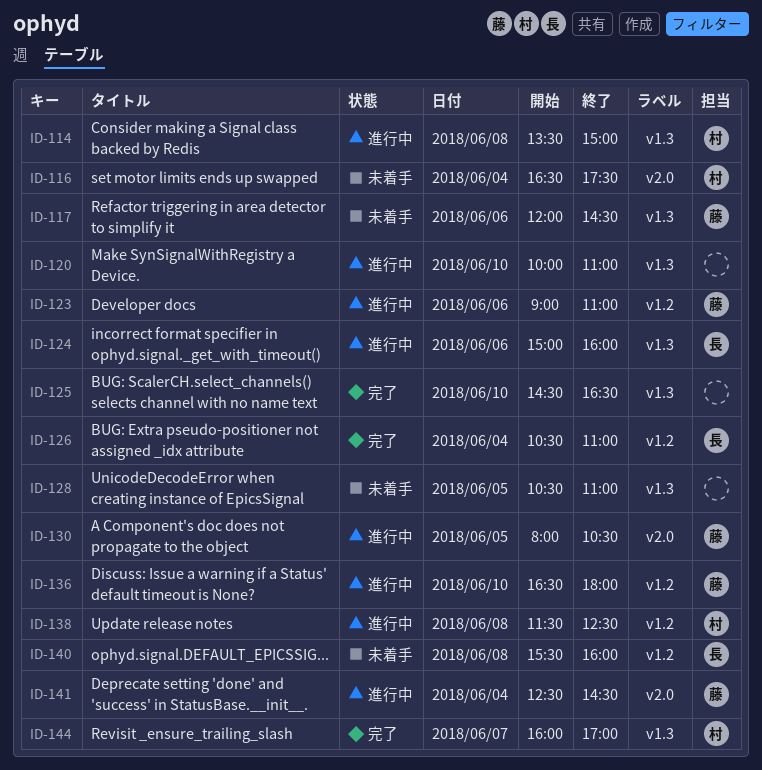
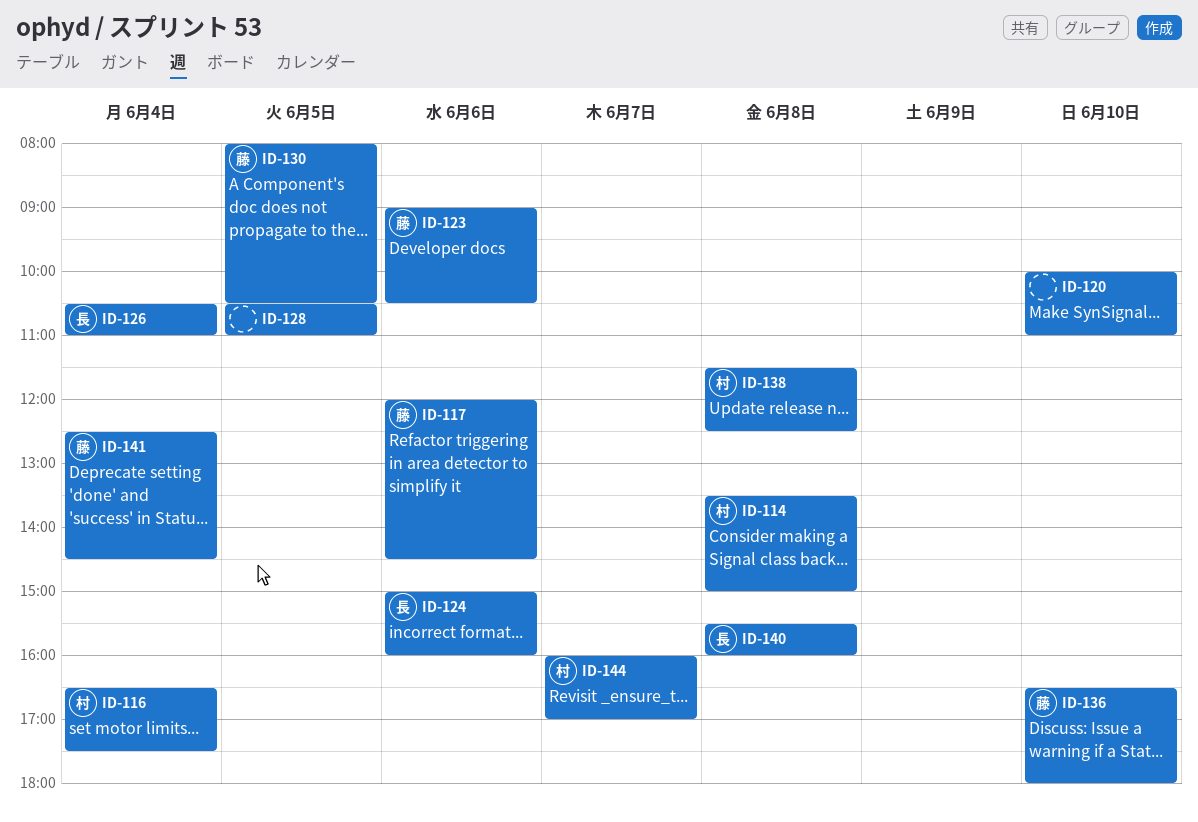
ID-123, ends: 11:00 -> 10:30
ID-125: present -> none

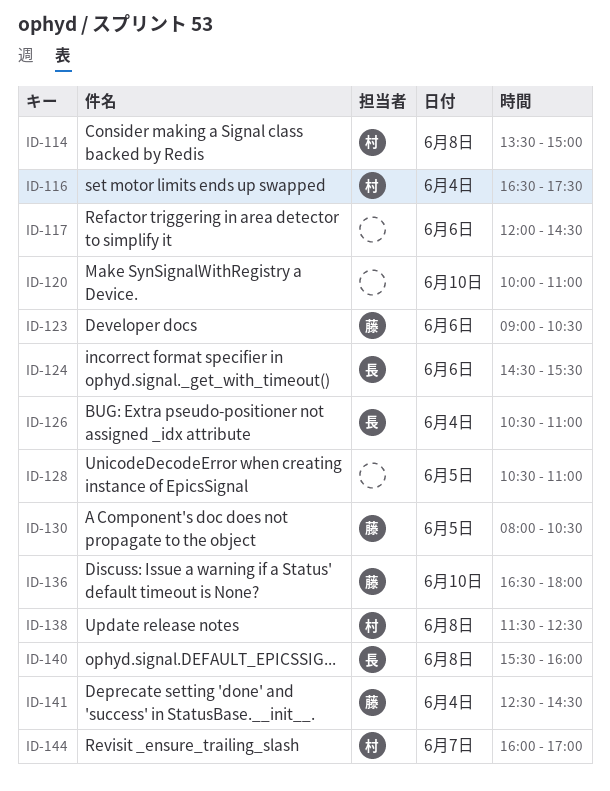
ID-117, owner: 藤 -> none
ID-124, begins: 15:00 -> 14:30
ID-124, ends: 16:00 -> 15:30

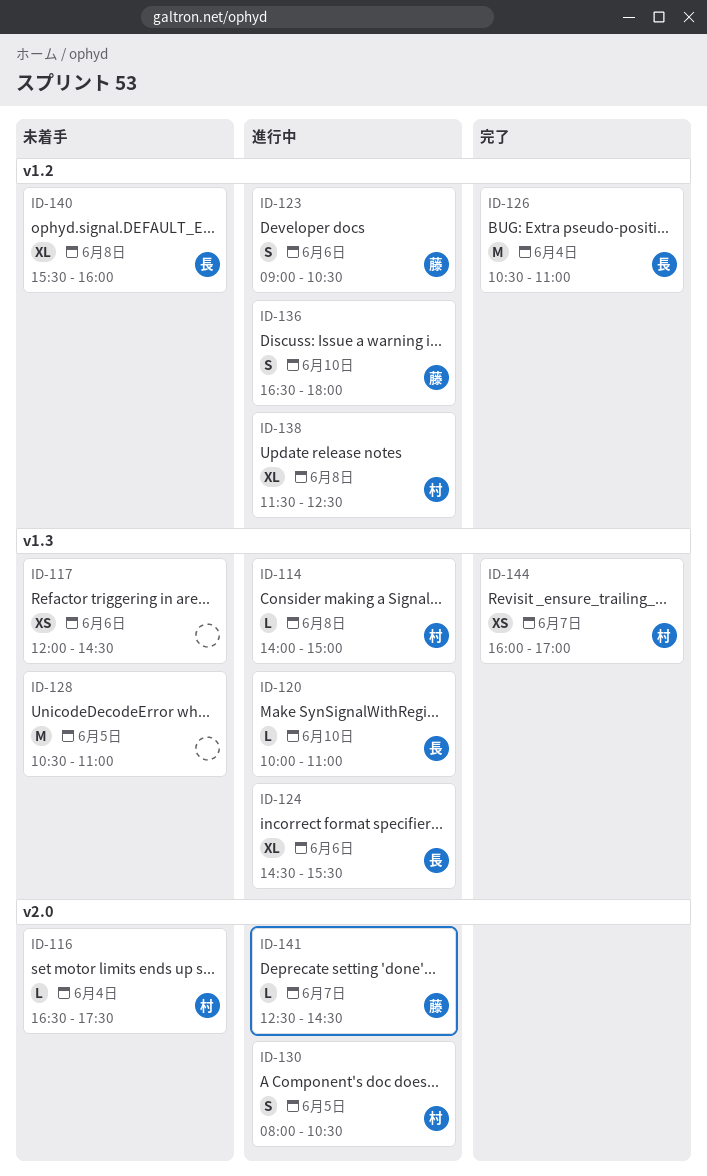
ID-114, begins: 13:30 -> 14:00
ID-120, owner: none -> 長
ID-130, owner: 藤 -> 村
ID-141, day: Jun 4 -> Jun 7

